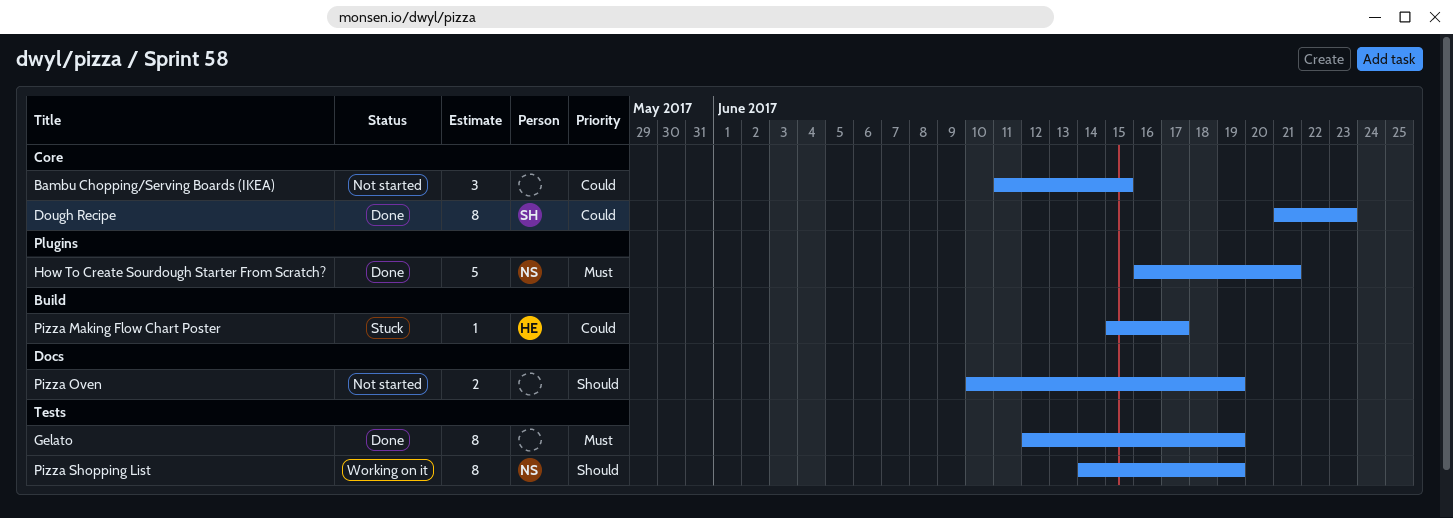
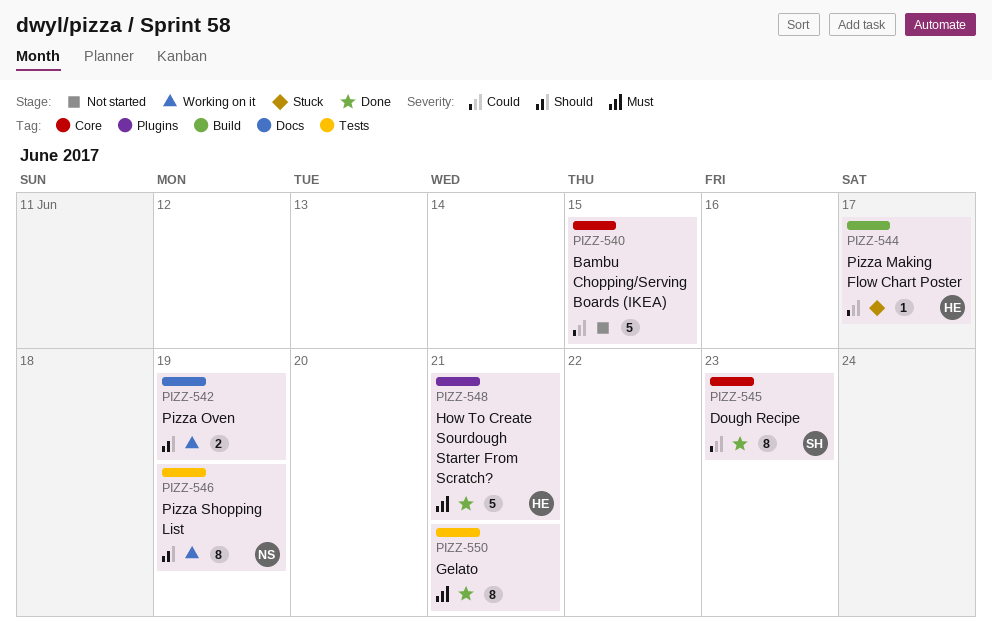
Bambu Chopping/Serving Boards (IKEA), estimate: 3 -> 5
Gelato, due: Jun 19 -> Jun 21
How To Create Sourdough Starter From Scratch?, owner: NS -> HE
Pizza Oven, status: Not started -> Working on it

